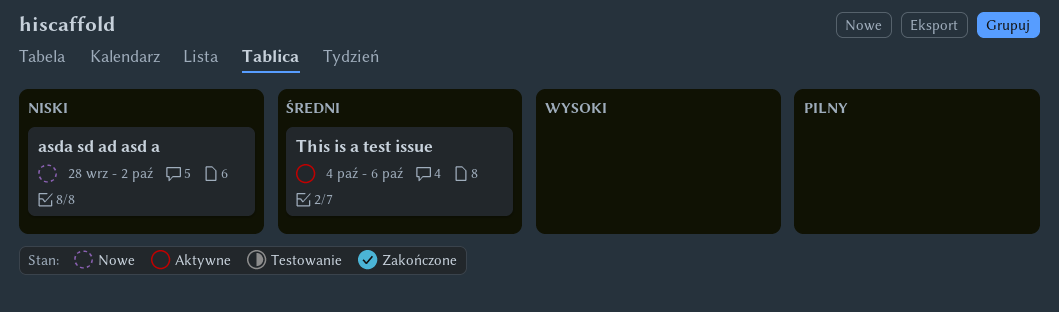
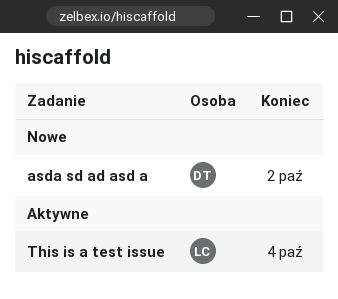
This is a test issue, due: Oct 6 -> Oct 4

